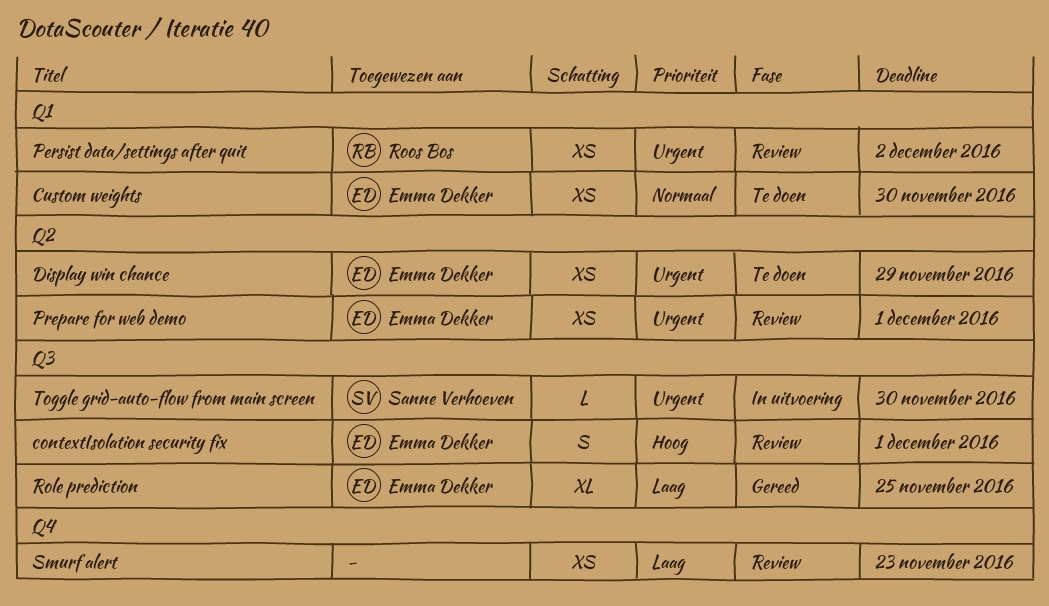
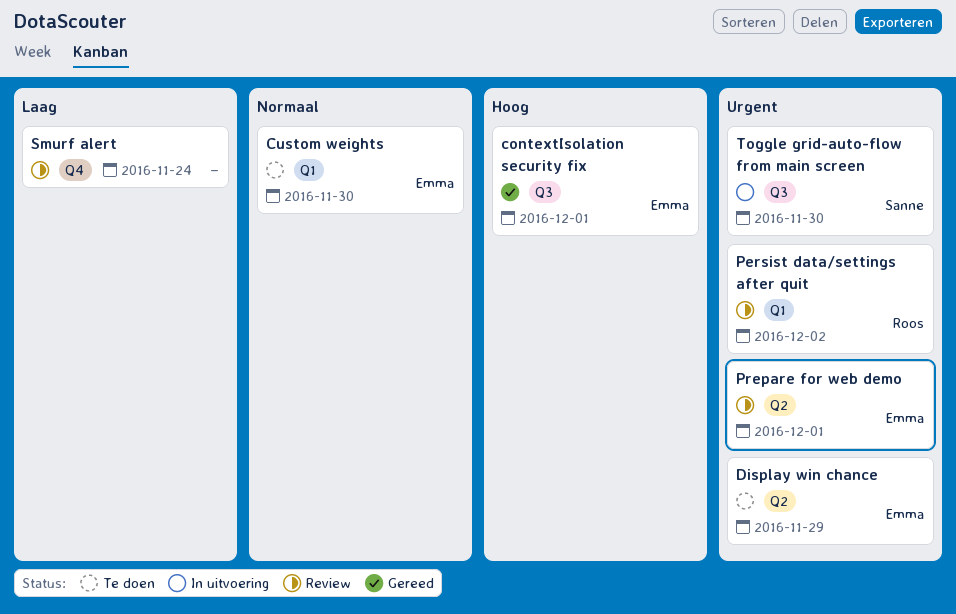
contextIsolation security fix, status: Review -> Gereed
Role prediction: present -> none
Smurf alert, due: Nov 23 -> Nov 24

